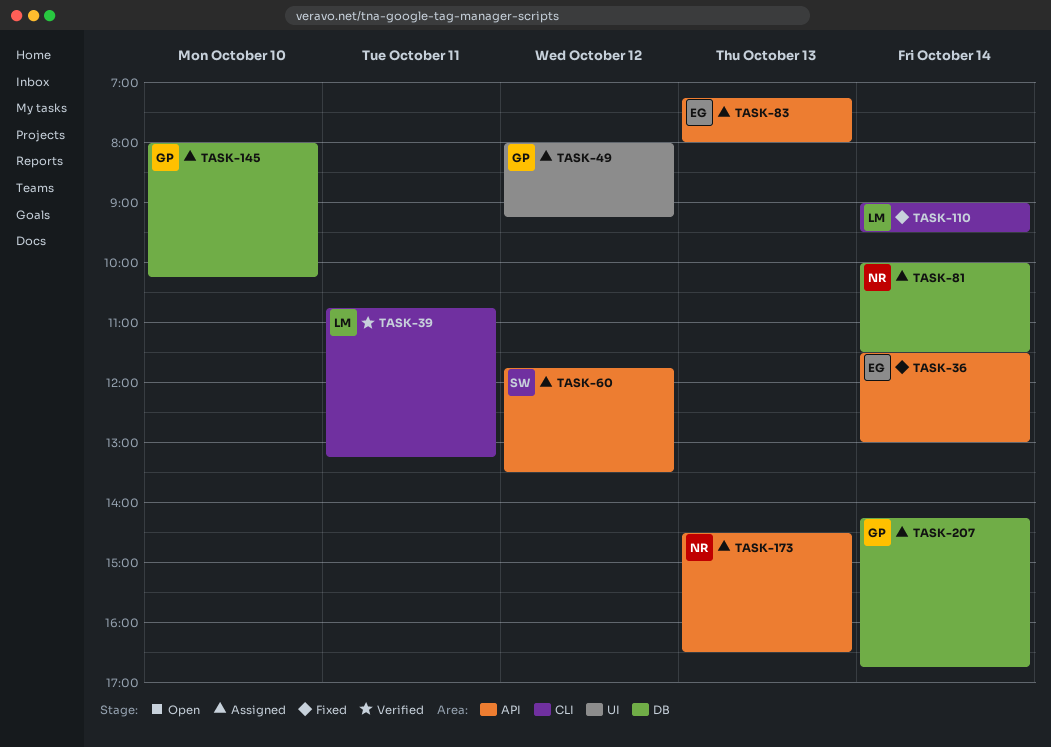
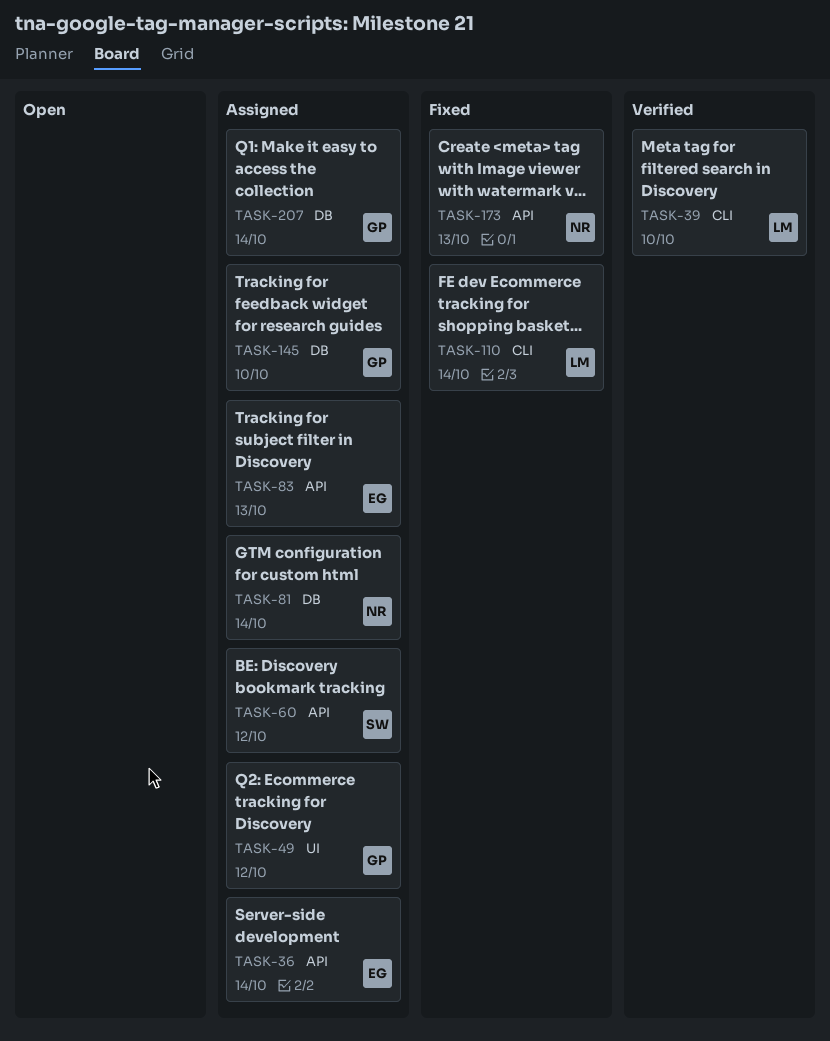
TASK-36, status: Fixed -> Assigned
TASK-39, day: Oct 11 -> Oct 10
TASK-173, status: Assigned -> Fixed

